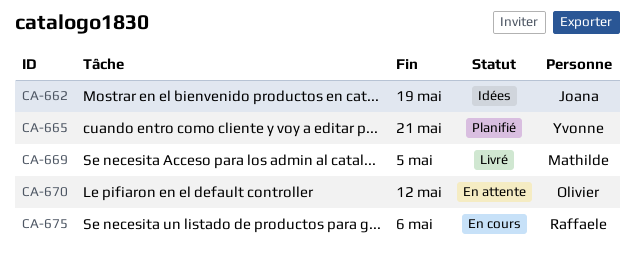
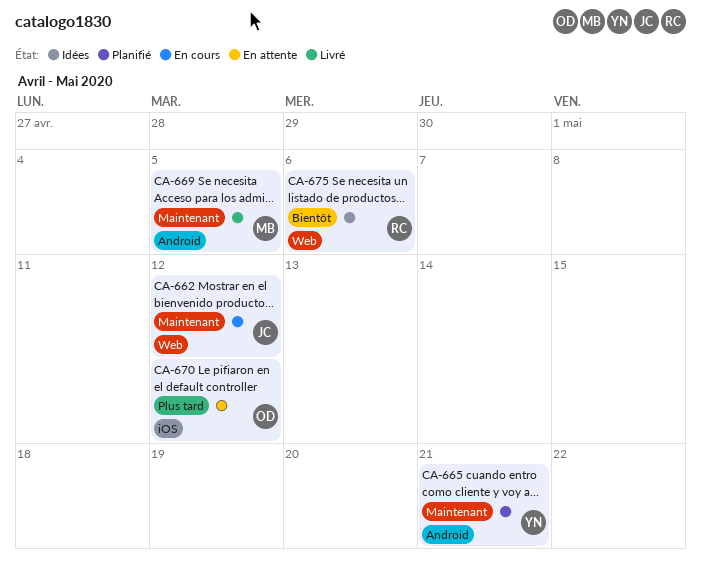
CA-662, status: Idées -> En cours
CA-662, due: May 19 -> May 12
CA-675, status: En cours -> Idées

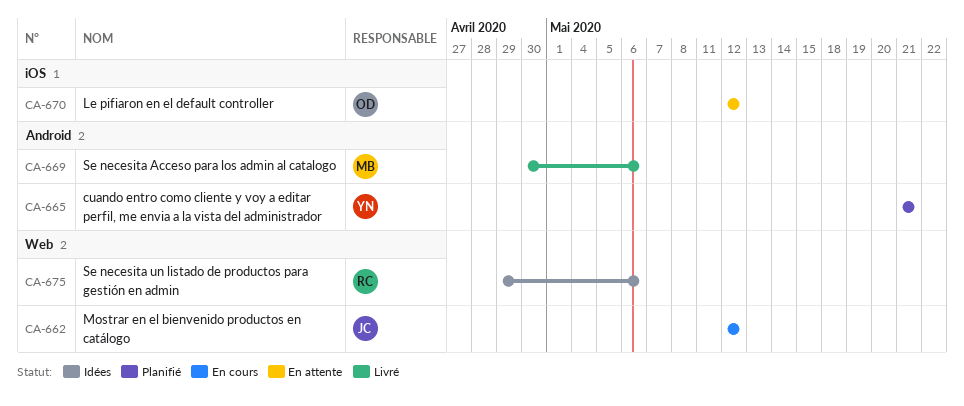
CA-669, due: May 5 -> May 6

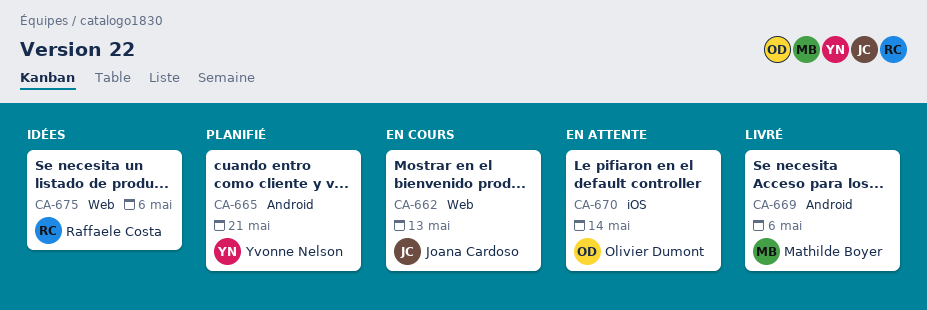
CA-662, due: May 12 -> May 13
CA-670, due: May 12 -> May 14

